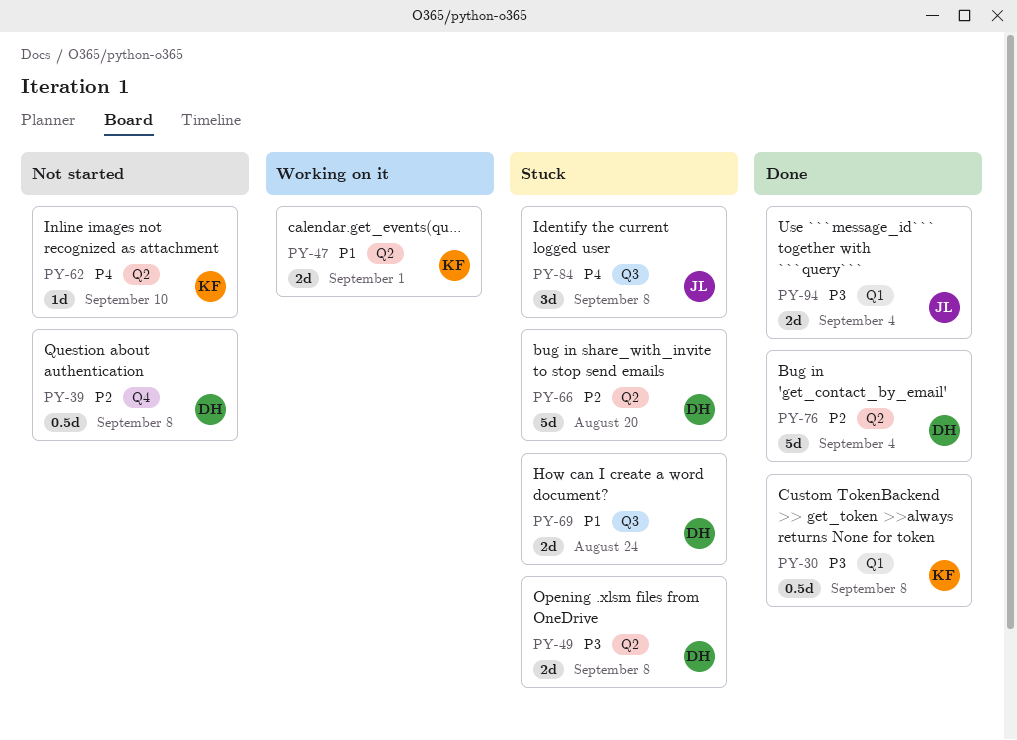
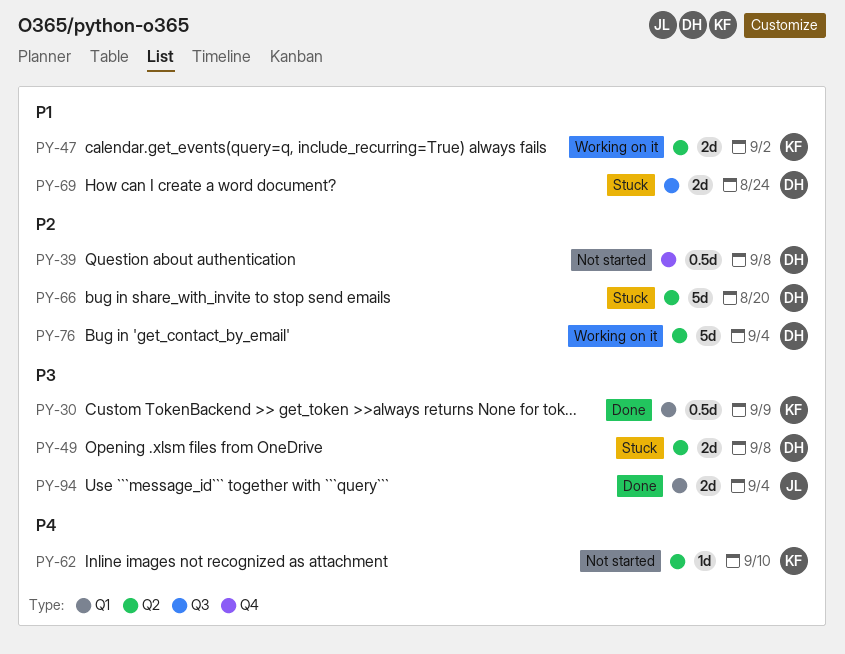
PY-30, due: Sep 8 -> Sep 9
PY-47, due: Sep 1 -> Sep 2
PY-76, status: Done -> Working on it
PY-84: present -> none

